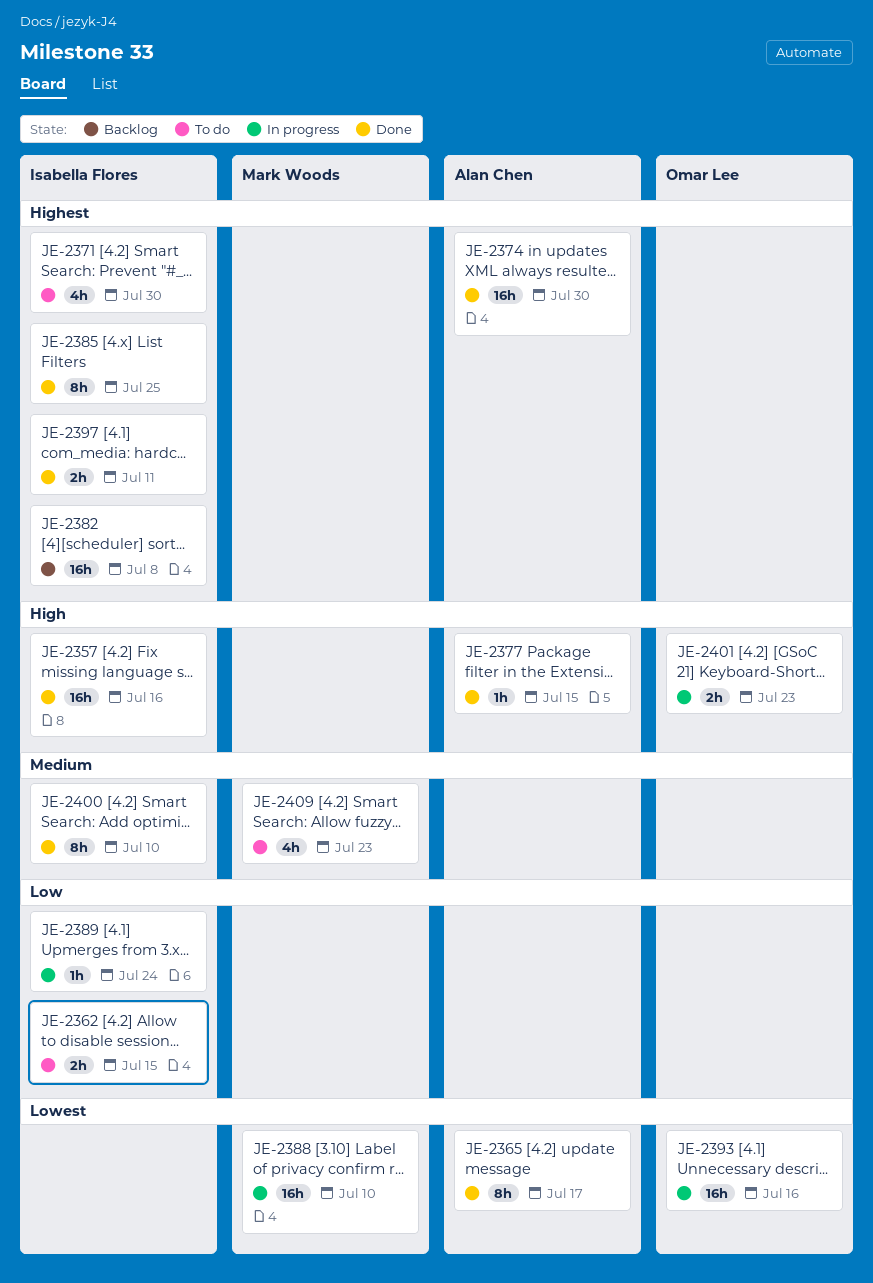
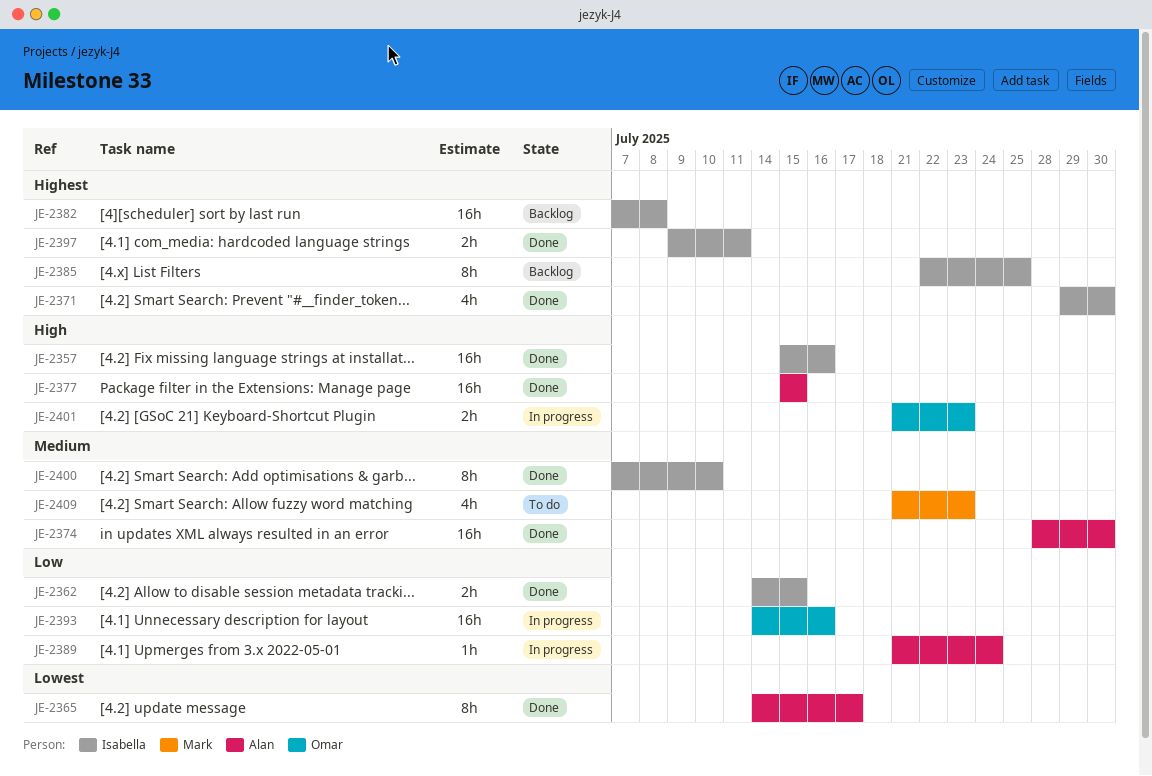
JE-2362, status: To do -> Done
JE-2371, status: To do -> Done
JE-2374, priority: Highest -> Medium
JE-2377, estimate: 1h -> 16h
JE-2385, status: Done -> Backlog
JE-2388: present -> none
JE-2389, owner: Isabella Flores -> Alan Chen
JE-2393, priority: Lowest -> Low

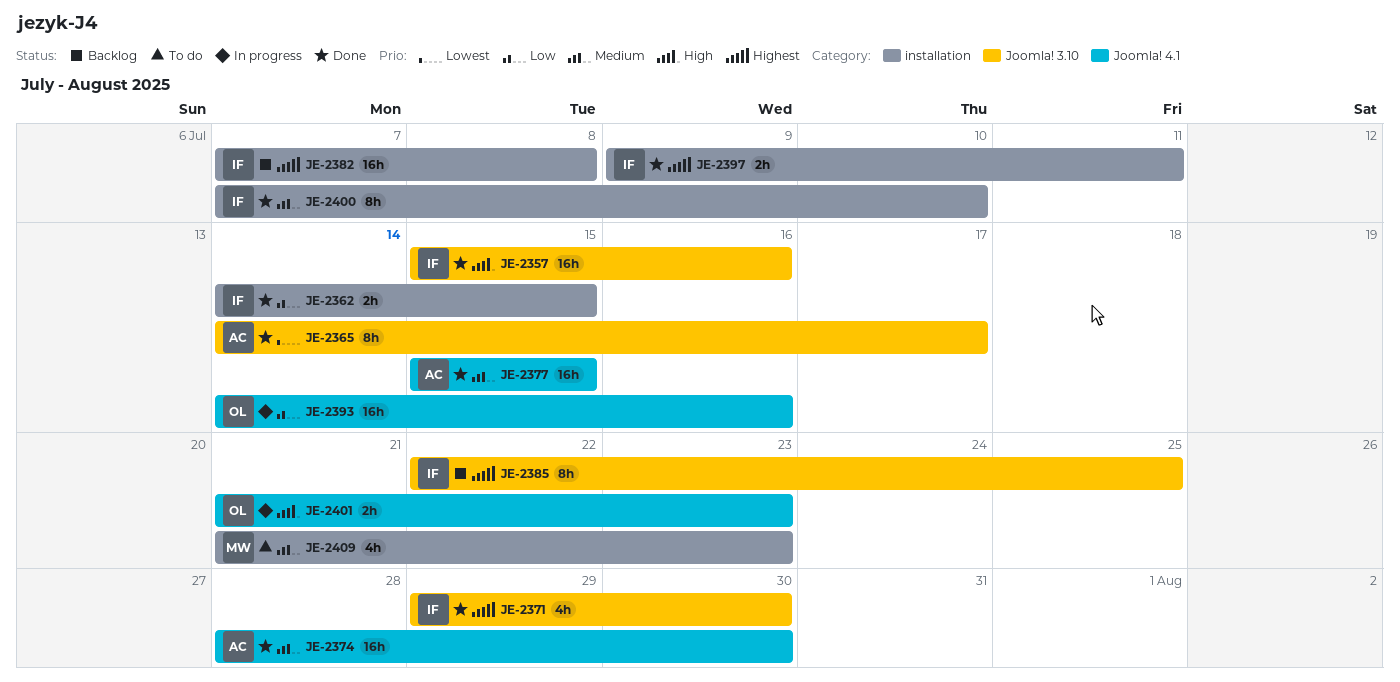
JE-2377, priority: High -> Medium
JE-2389: present -> none

